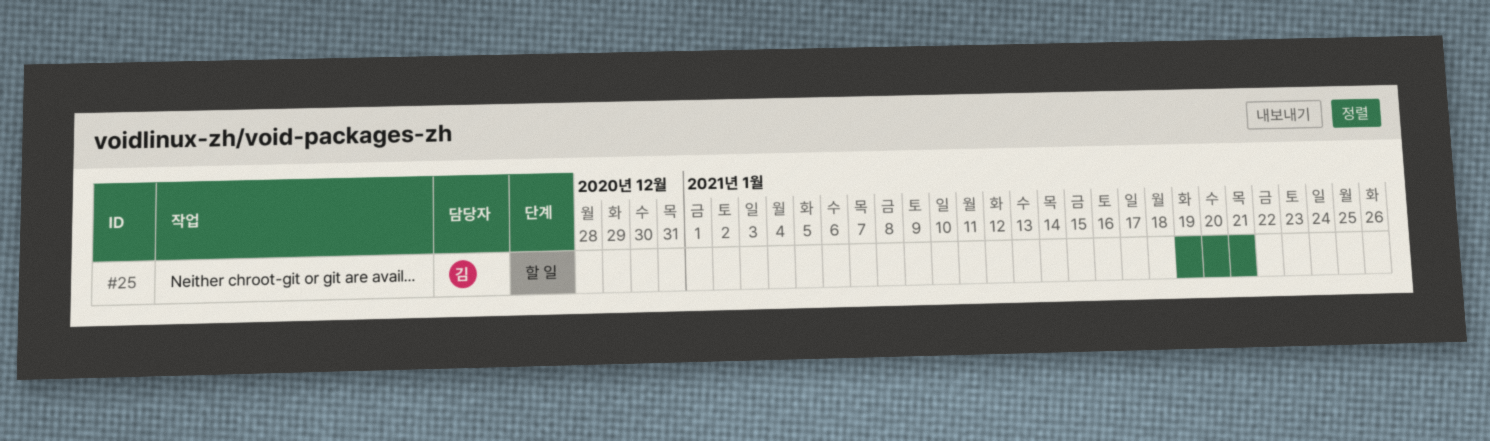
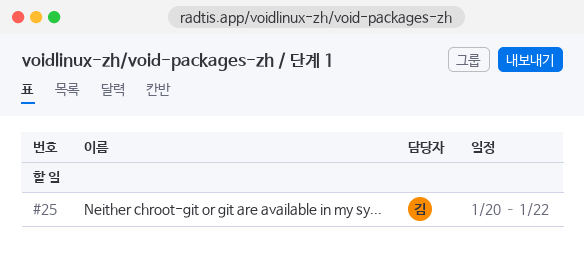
#25, start: Jan 19 -> Jan 20
#25, due: Jan 21 -> Jan 22

